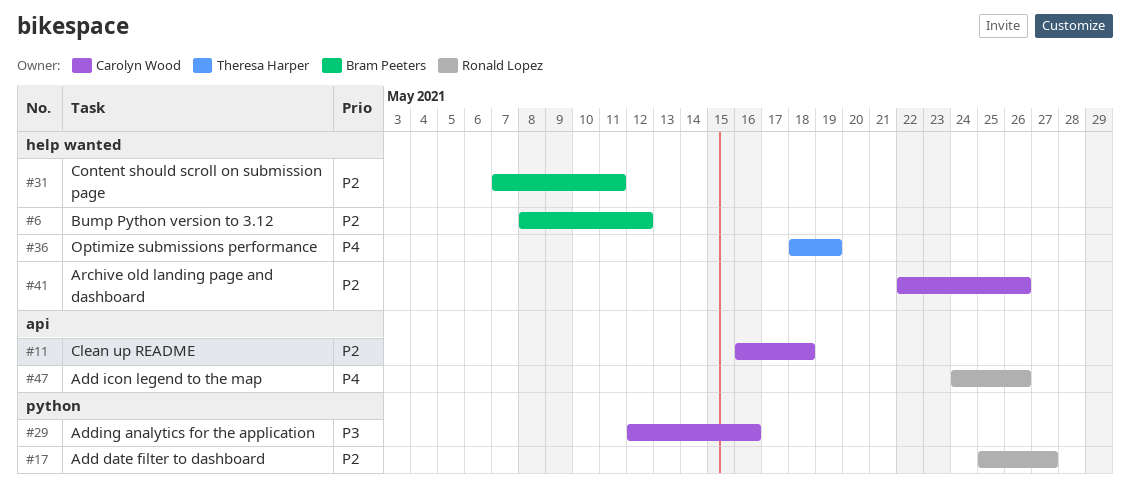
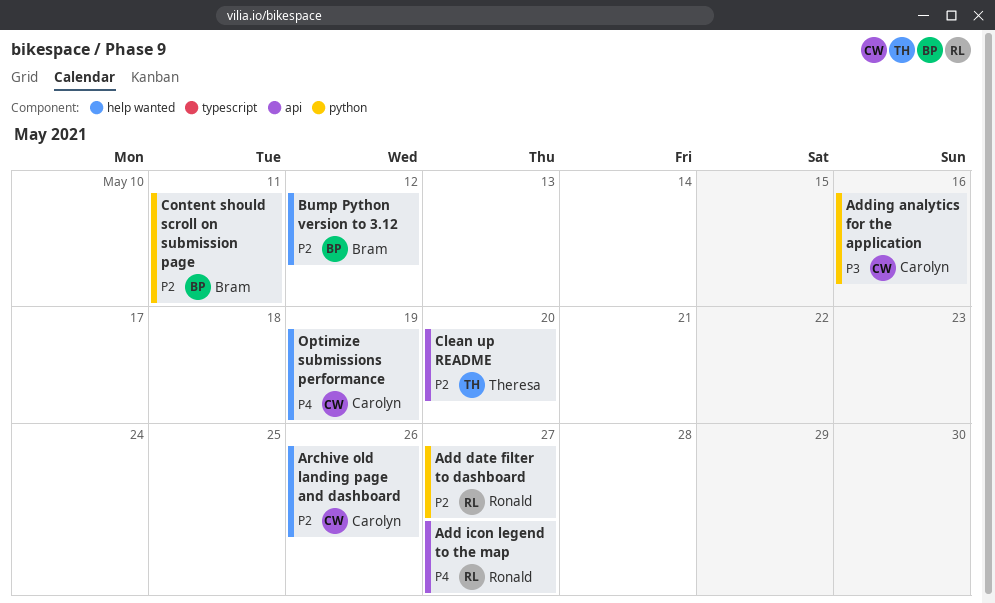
Add icon legend to the map, due: May 26 -> May 27
Clean up README, owner: Carolyn Wood -> Theresa Harper
Clean up README, due: May 18 -> May 20
Content should scroll on submission page, label: help wanted -> python
Optimize submissions performance, owner: Theresa Harper -> Carolyn Wood

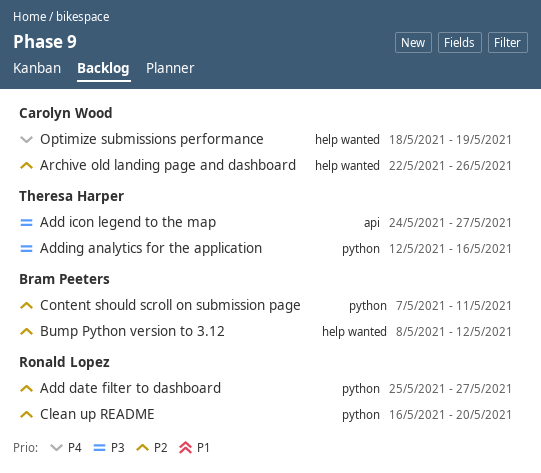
Add icon legend to the map, owner: Ronald Lopez -> Theresa Harper
Add icon legend to the map, priority: P4 -> P3
Adding analytics for the application, owner: Carolyn Wood -> Theresa Harper
Clean up README, owner: Theresa Harper -> Ronald Lopez
Clean up README, label: api -> python

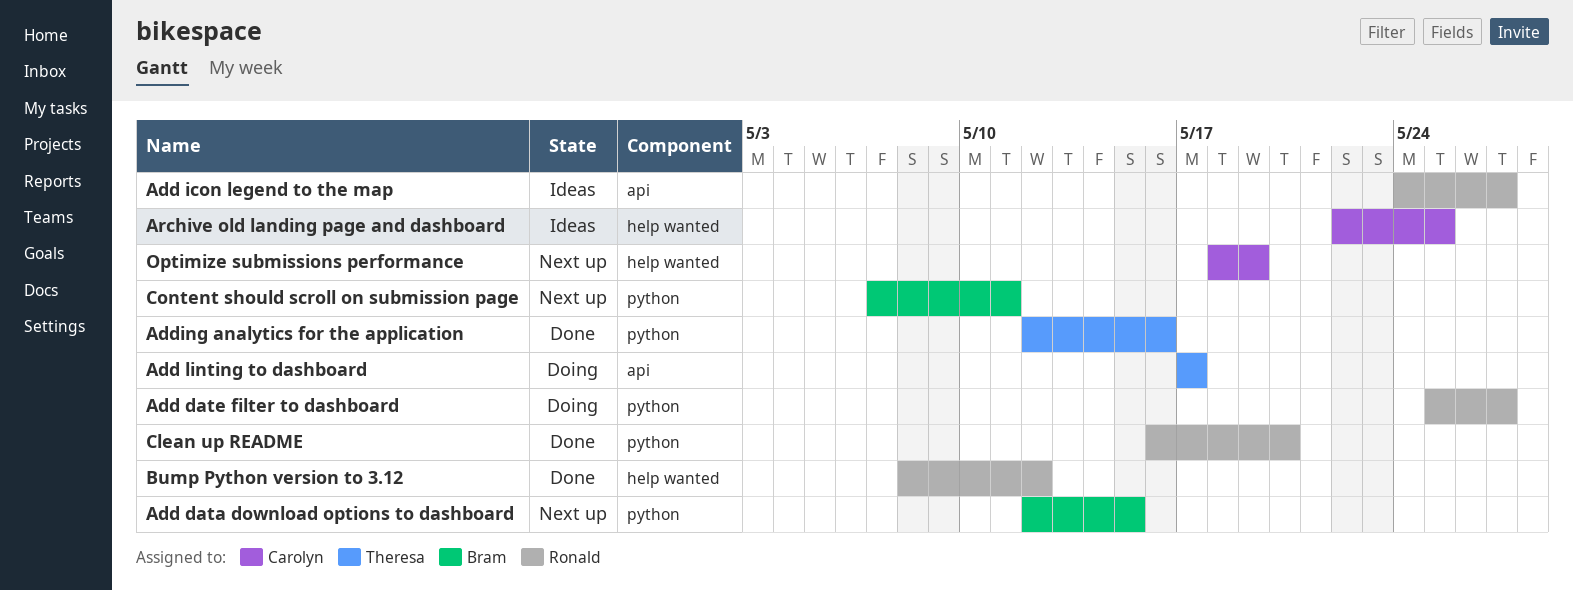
Add data download options to dashboard: none -> present
Add icon legend to the map, owner: Theresa Harper -> Ronald Lopez
Add linting to dashboard: none -> present
Archive old landing page and dashboard, due: May 26 -> May 25
Bump Python version to 3.12, owner: Bram Peeters -> Ronald Lopez

